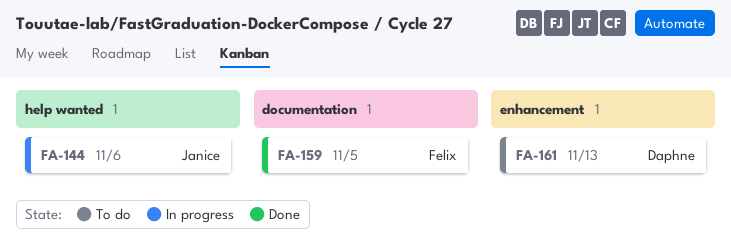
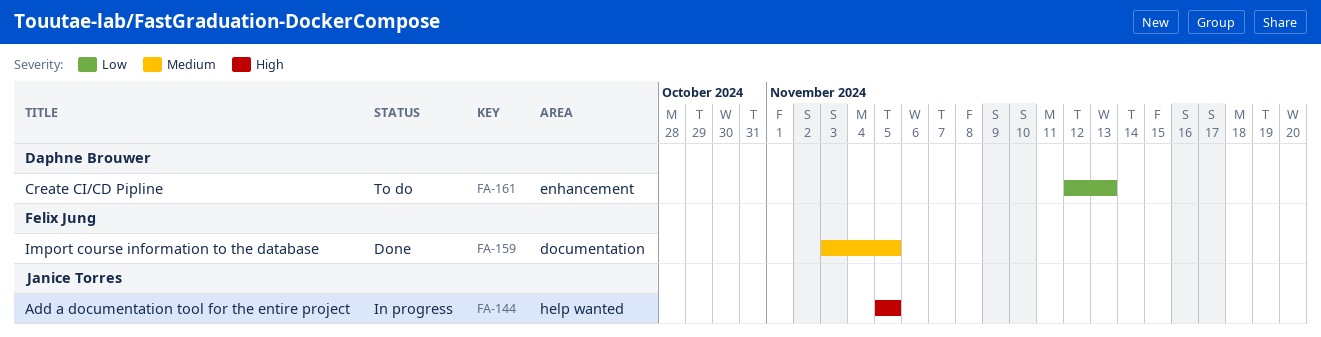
FA-144, due: Nov 6 -> Nov 5

